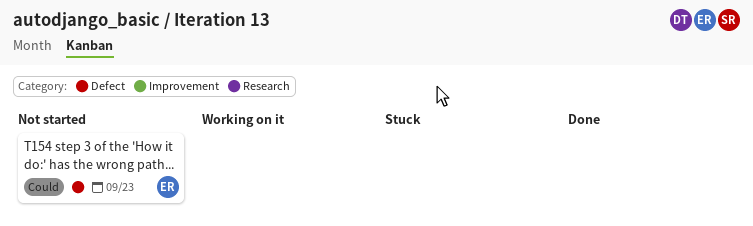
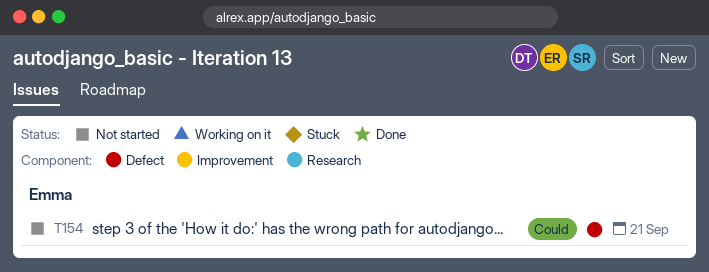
T154, due: Sep 23 -> Sep 21

